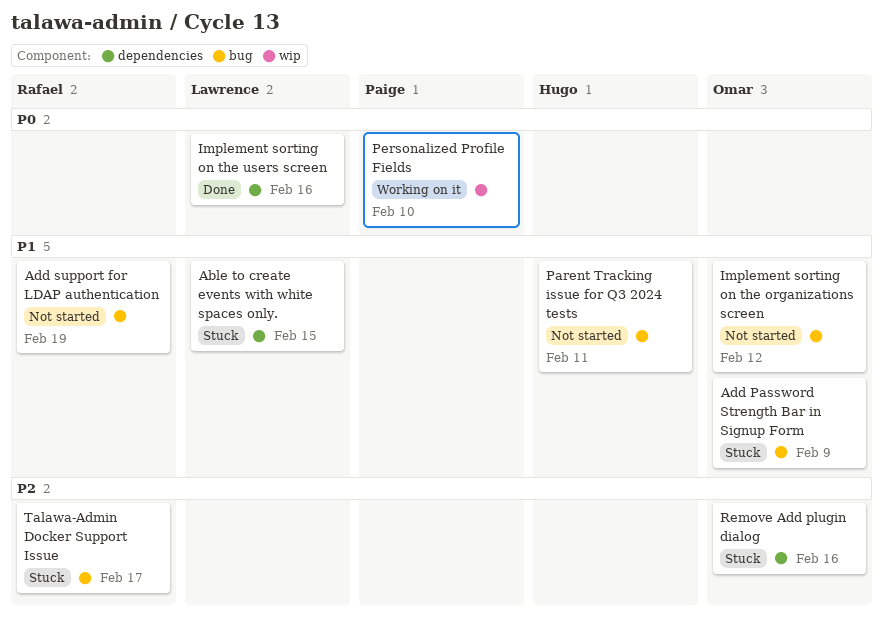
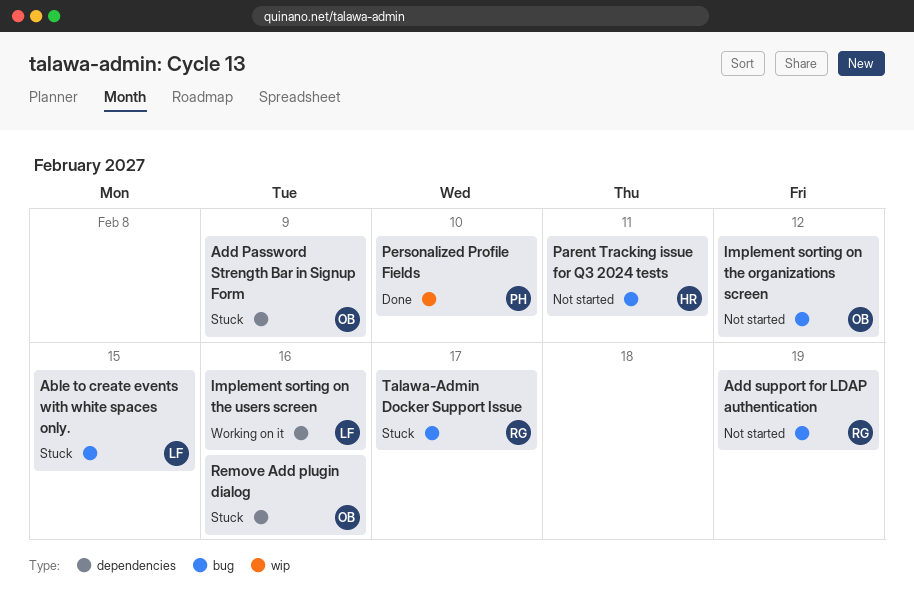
Able to create events with white spaces only., label: dependencies -> bug
Add Password Strength Bar in Signup Form, label: bug -> dependencies
Implement sorting on the users screen, status: Done -> Working on it
Personalized Profile Fields, status: Working on it -> Done

